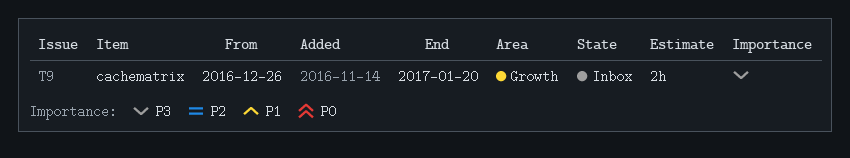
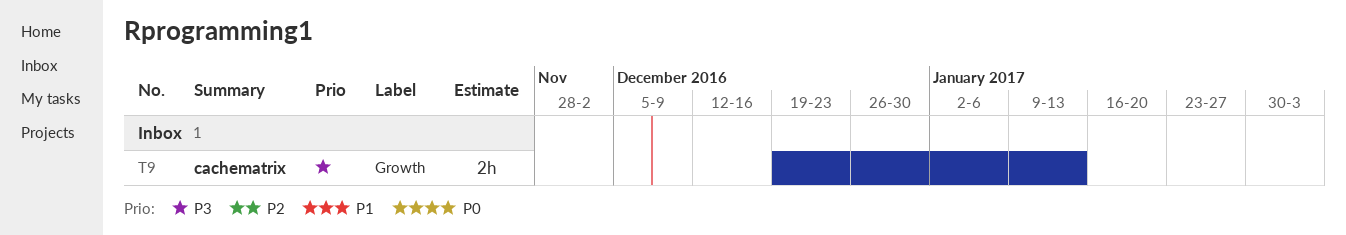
T9, start: Dec 26 -> Dec 19
T9, due: Jan 20 -> Jan 13

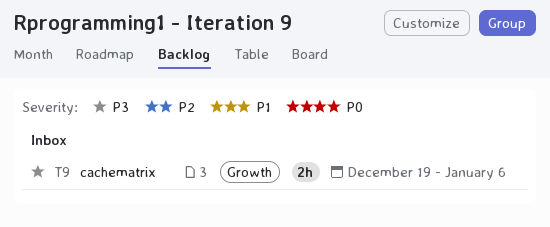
T9, due: Jan 13 -> Jan 6

